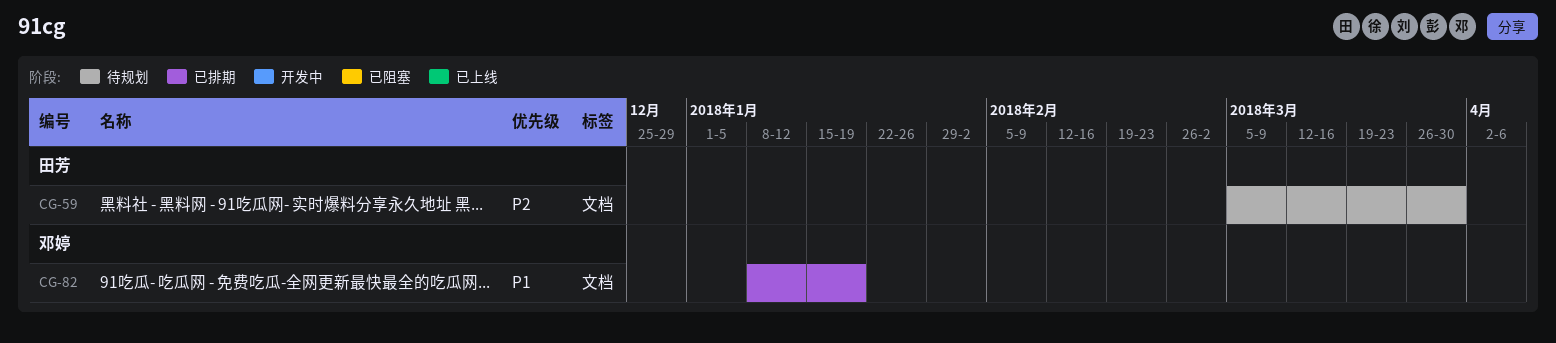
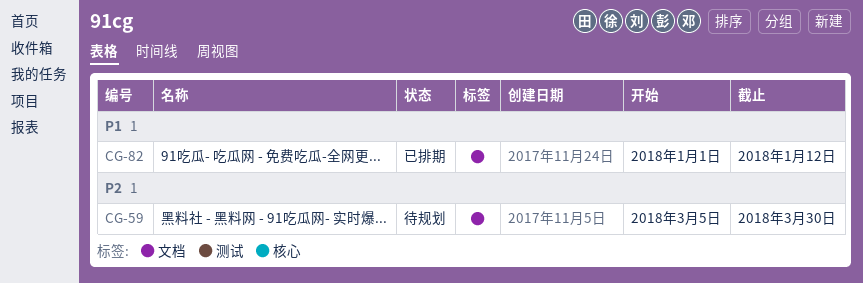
CG-82, start: Jan 8 -> Jan 1
CG-82, due: Jan 19 -> Jan 12

